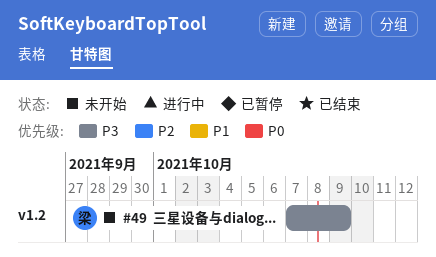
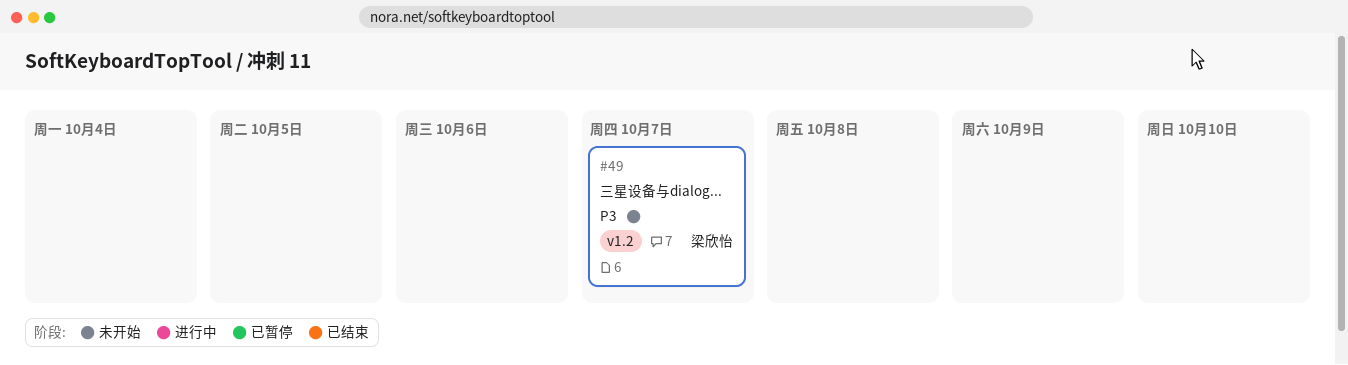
#49, due: Oct 9 -> Oct 7

